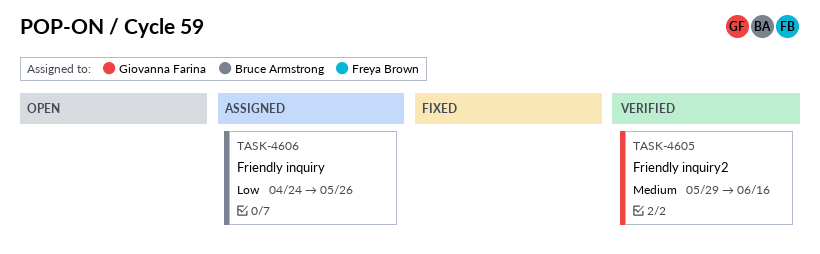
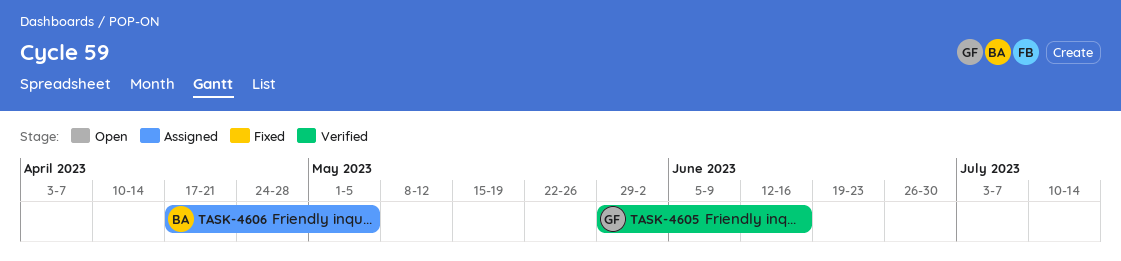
TASK-4606, start: Apr 24 -> Apr 17
TASK-4606, due: May 26 -> May 5

